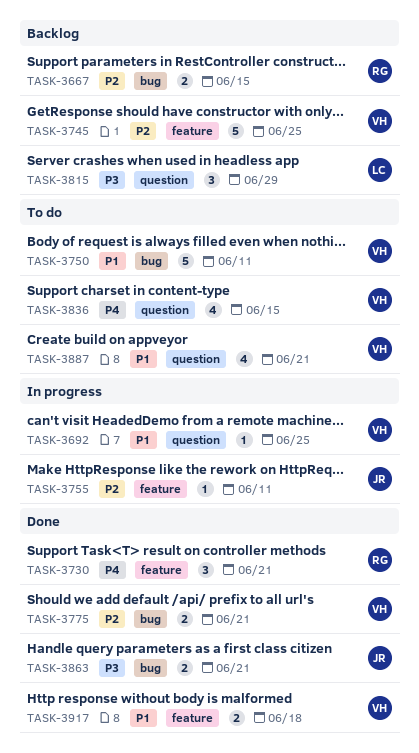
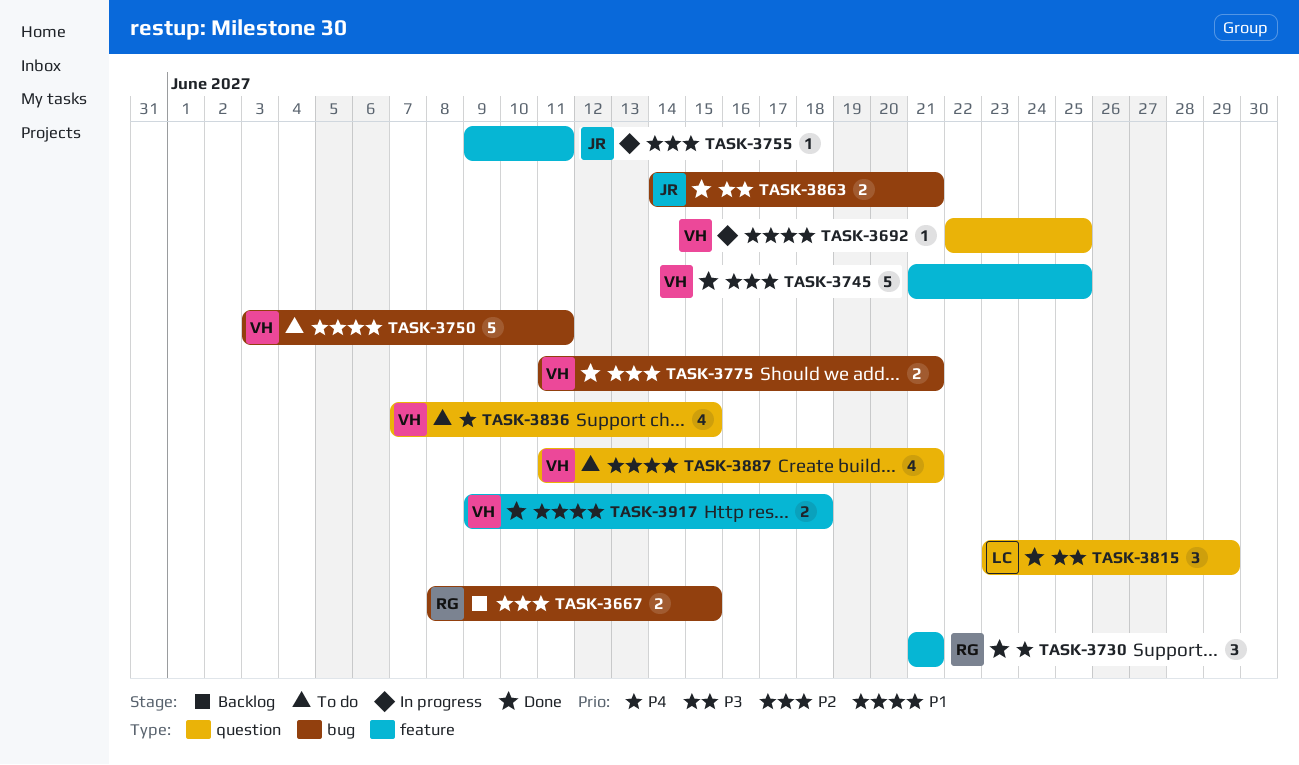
TASK-3745, status: Backlog -> Done
TASK-3815, status: Backlog -> Done

